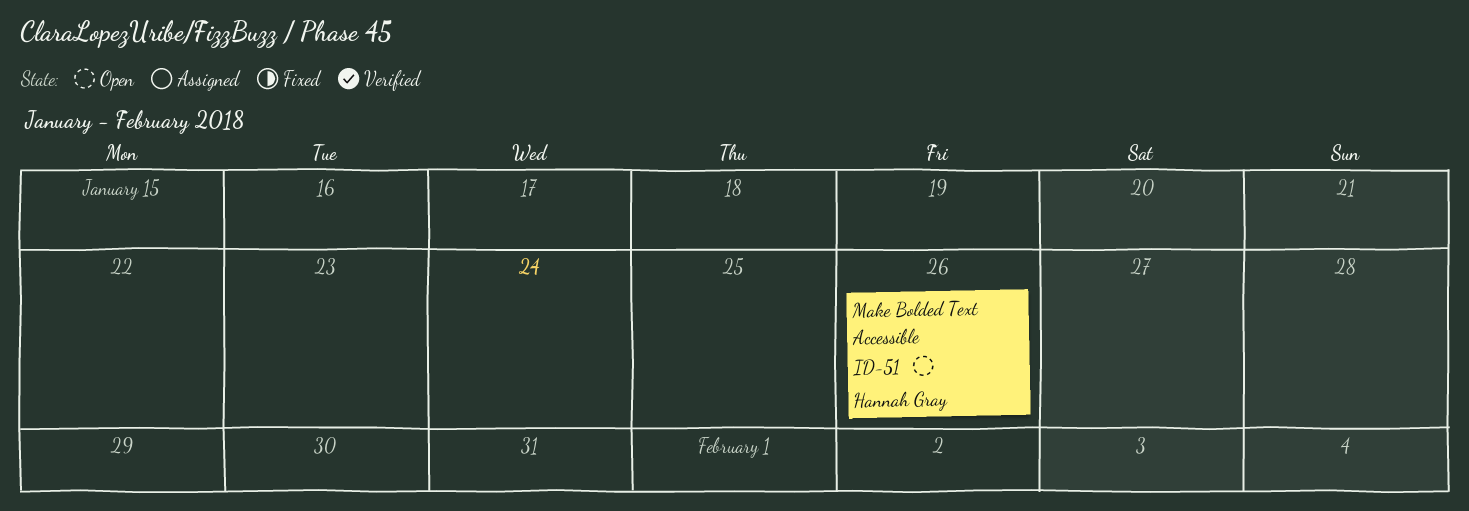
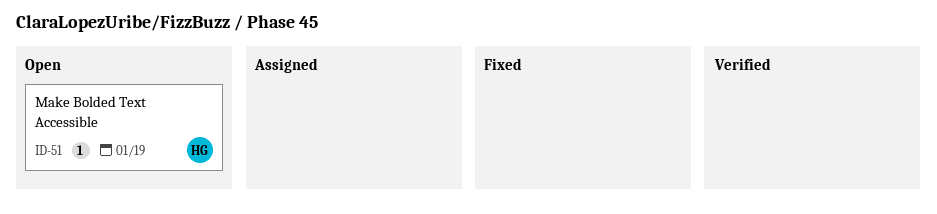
ID-51, due: Jan 26 -> Jan 19

